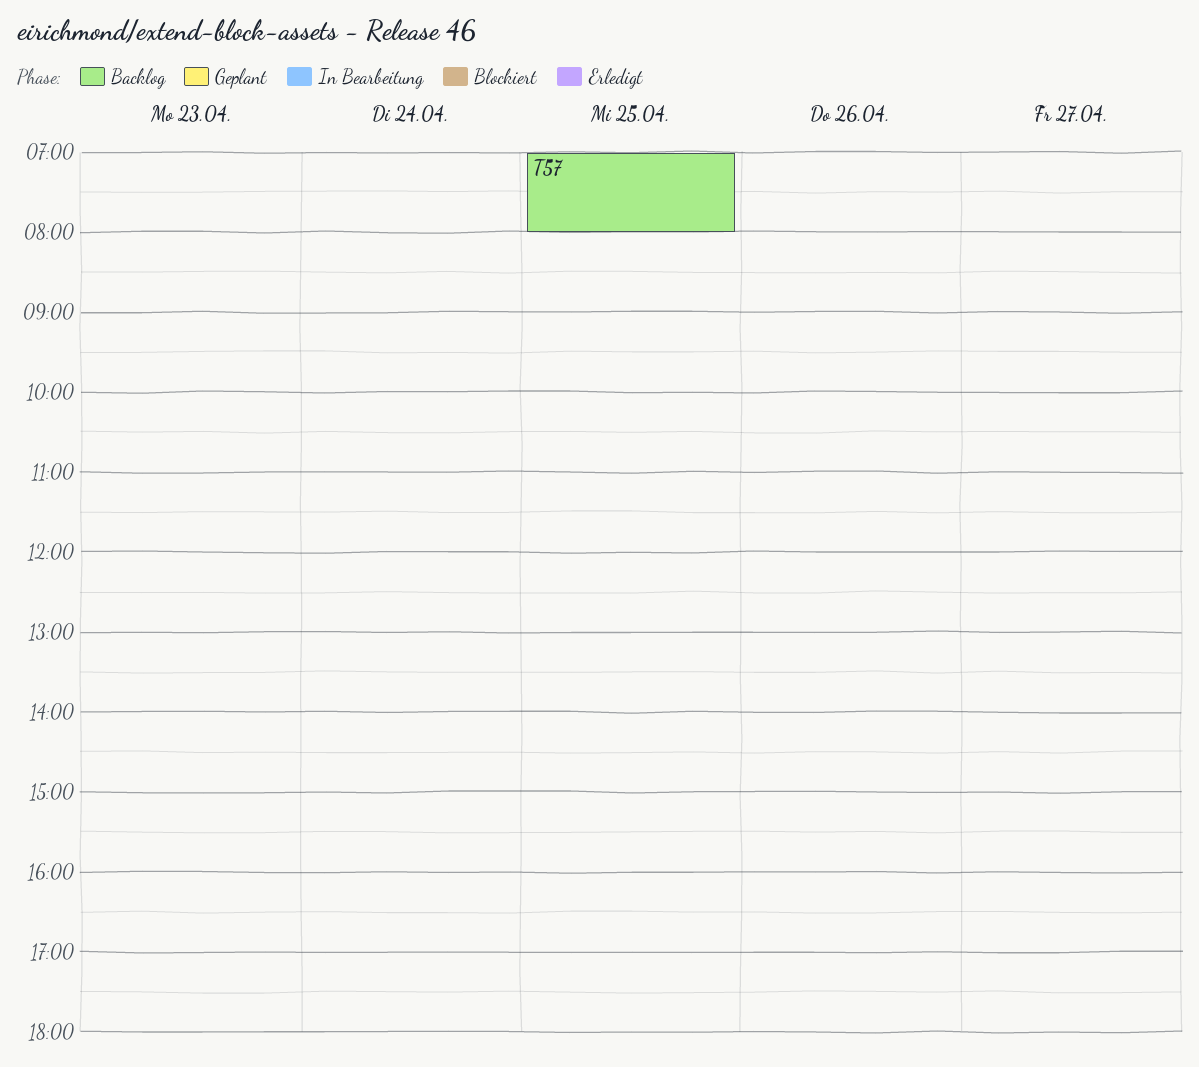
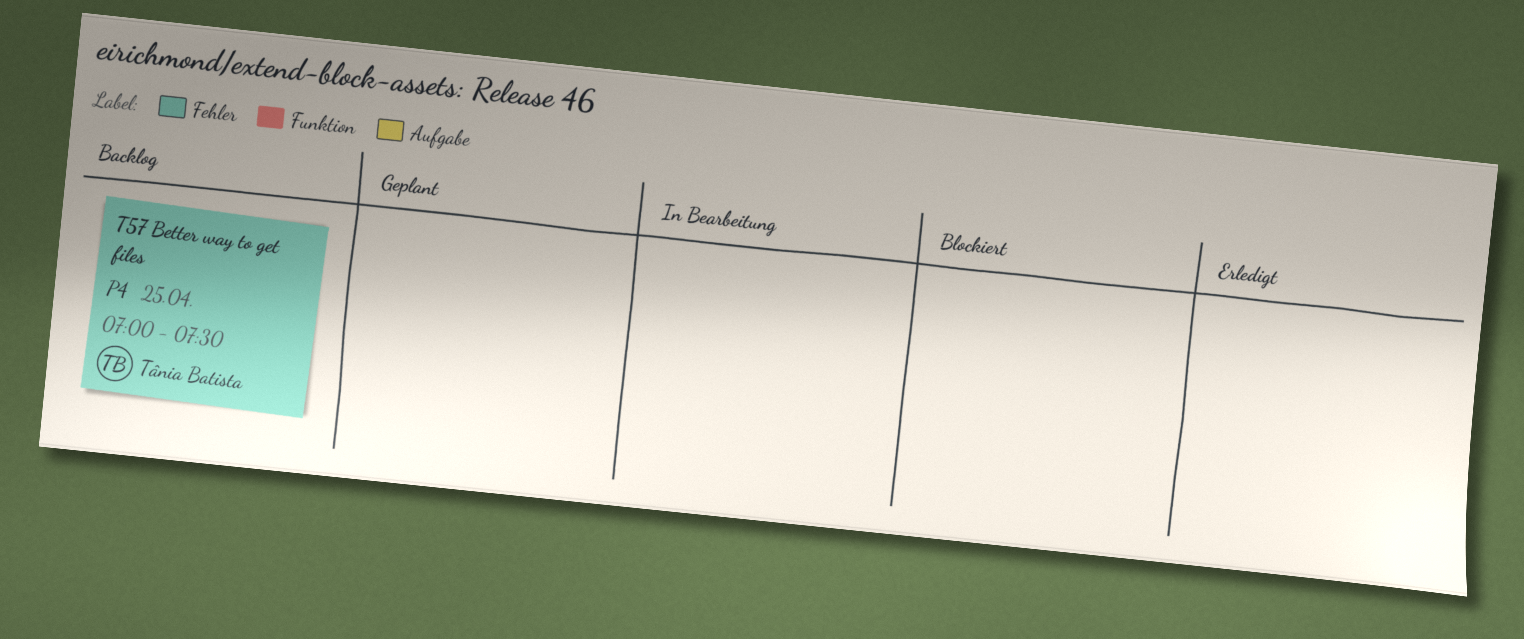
T57, ends: 08:00 -> 07:30

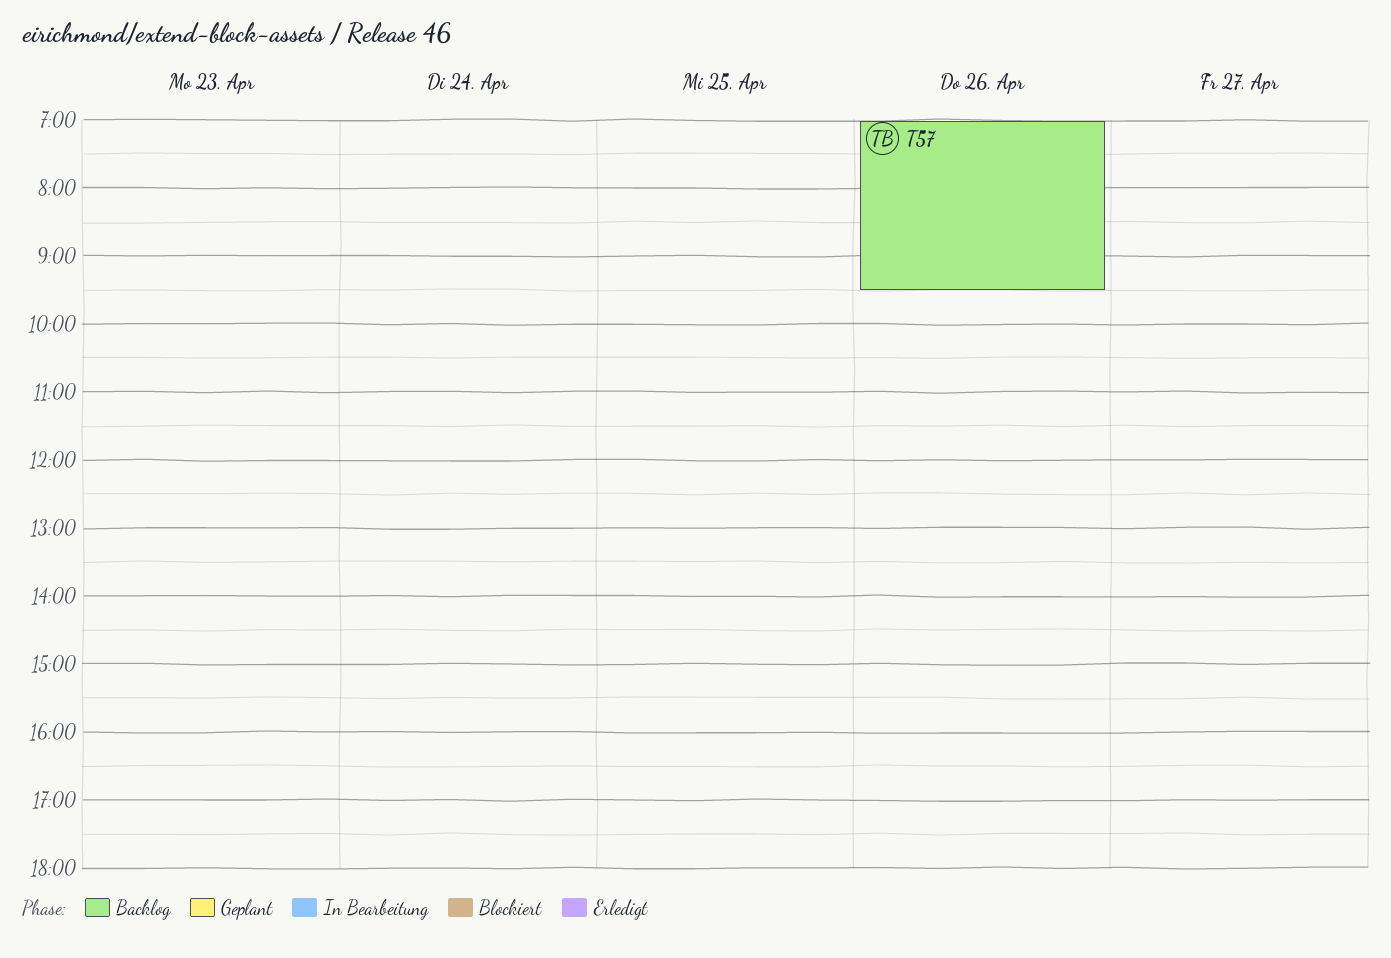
T57, day: Apr 25 -> Apr 26
T57, ends: 07:30 -> 09:30

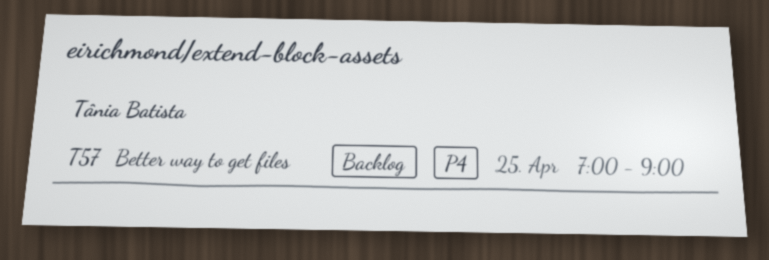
T57, day: Apr 26 -> Apr 25
T57, ends: 09:30 -> 09:00

